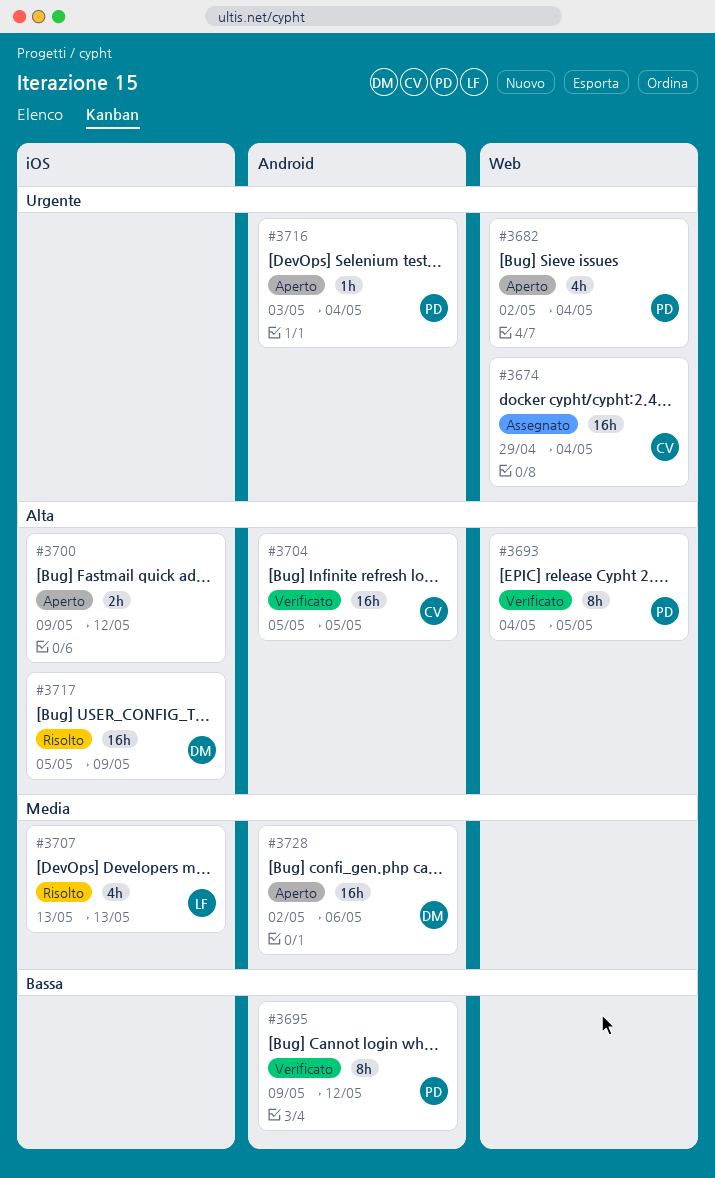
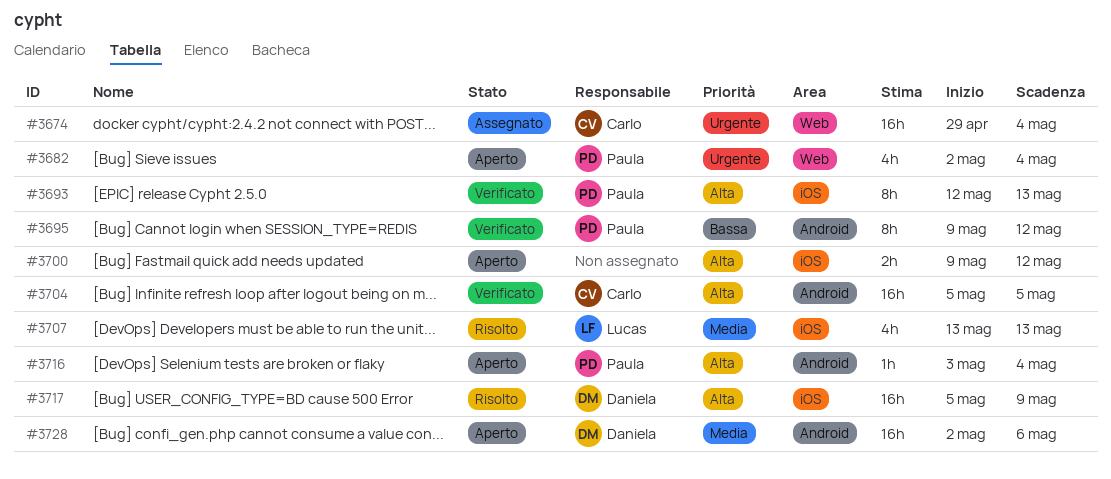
#3693, label: Web -> iOS
#3693, start: May 4 -> May 12
#3693, due: May 5 -> May 13
#3716, priority: Urgente -> Alta

